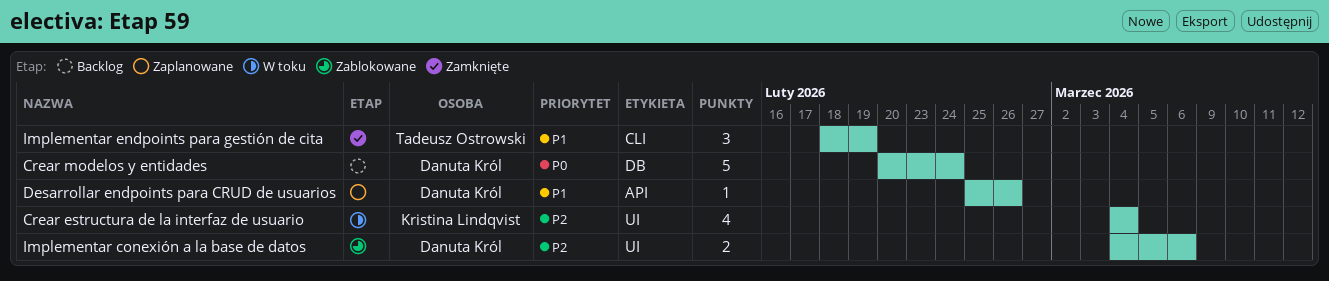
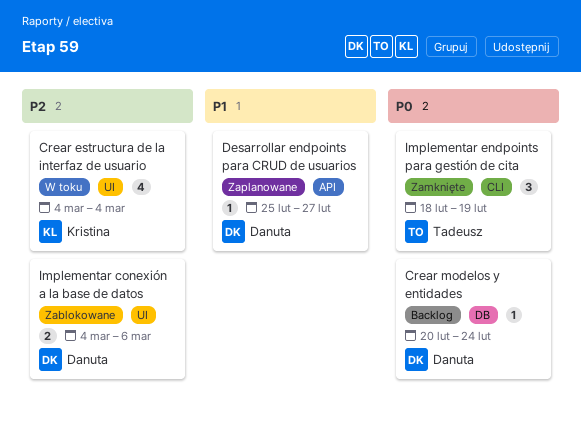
Crear modelos y entidades, estimate: 5 -> 1
Desarrollar endpoints para CRUD de usuarios, due: Feb 26 -> Feb 27
Implementar endpoints para gestión de cita, priority: P1 -> P0

